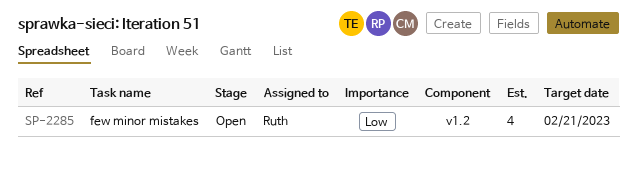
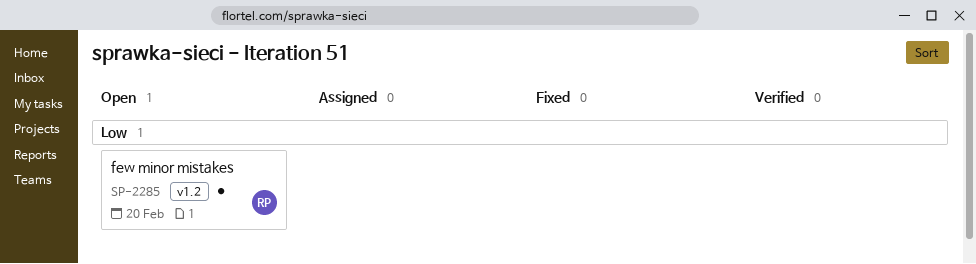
SP-2285, estimate: 4 -> 1
SP-2285, due: Feb 21 -> Feb 20

